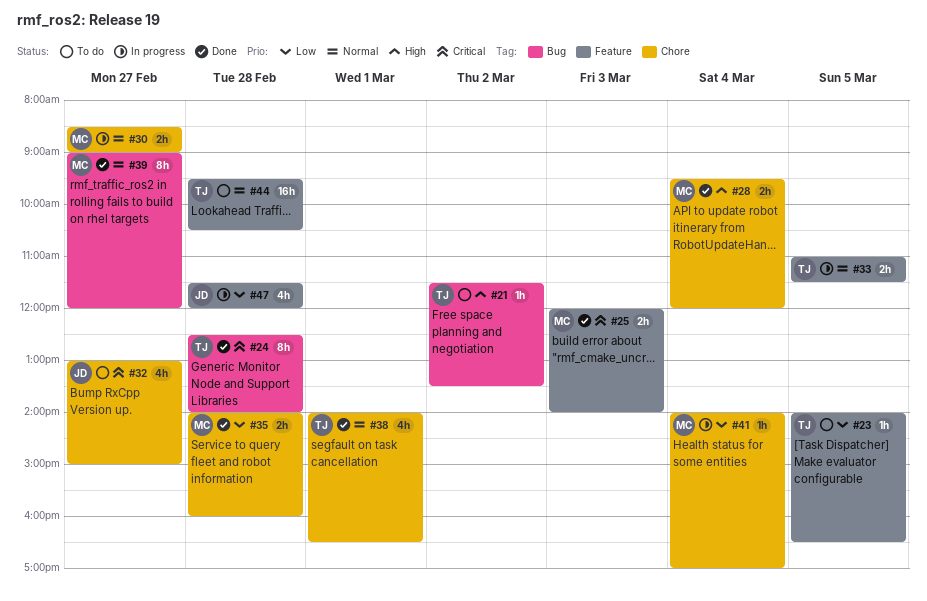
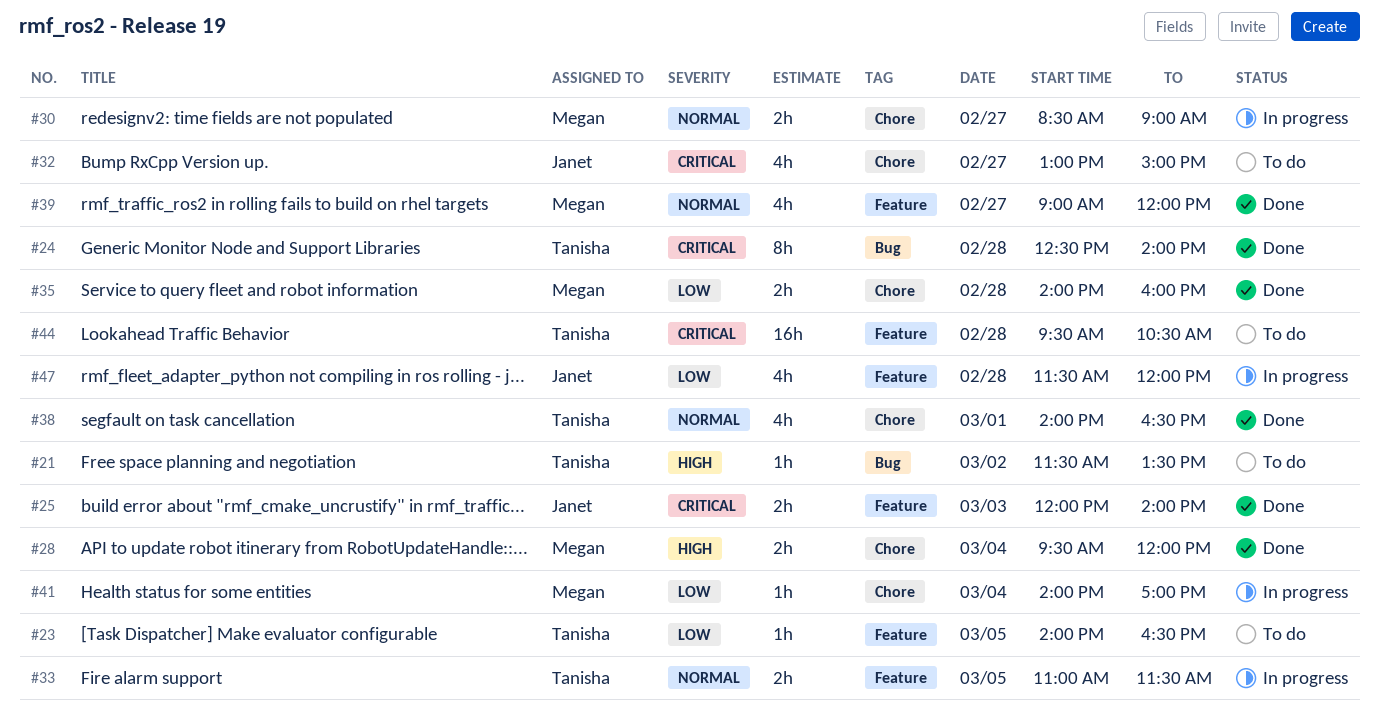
#25, owner: Megan -> Janet
#39, label: Bug -> Feature
#39, estimate: 8h -> 4h
#44, priority: Normal -> Critical

